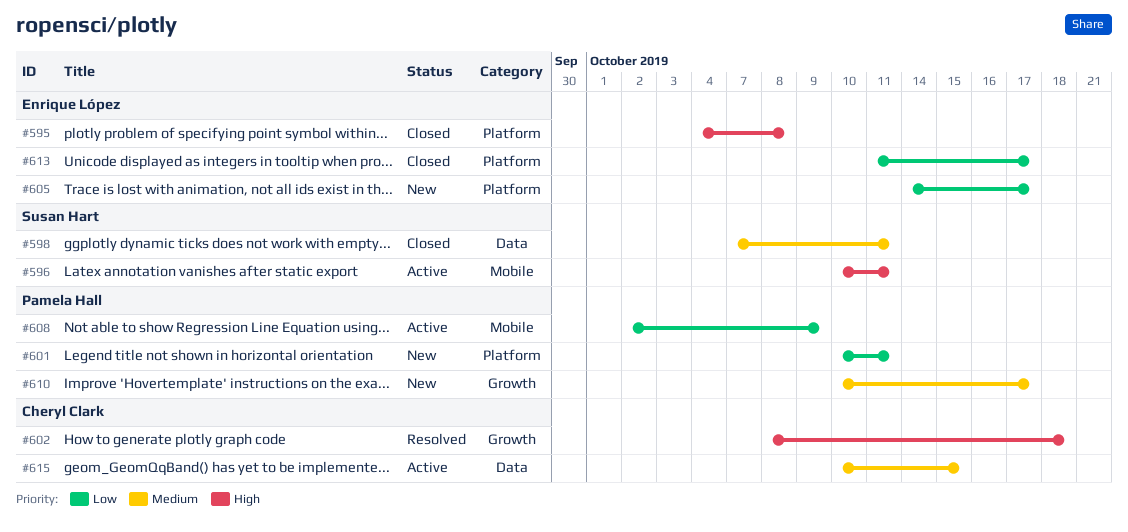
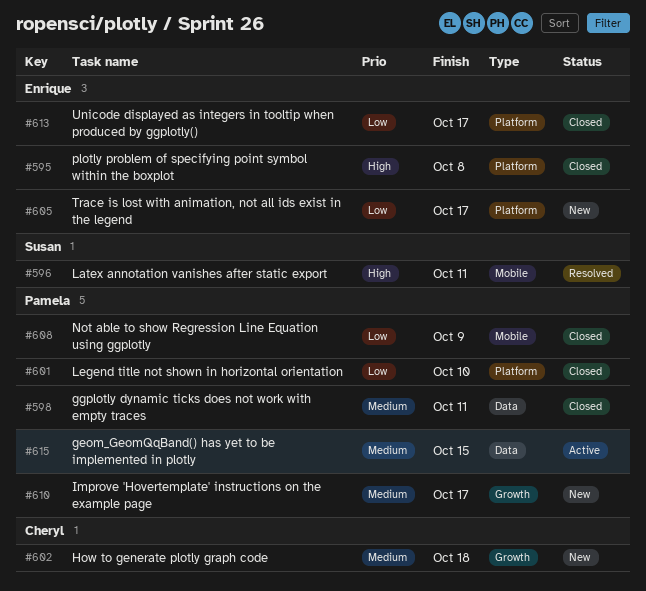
#596, status: Active -> Resolved
#598, owner: Susan Hart -> Pamela Hall
#601, status: New -> Closed
#601, due: Oct 11 -> Oct 10
#602, status: Resolved -> New
#602, priority: High -> Medium
#608, status: Active -> Closed
#615, owner: Cheryl Clark -> Pamela Hall

